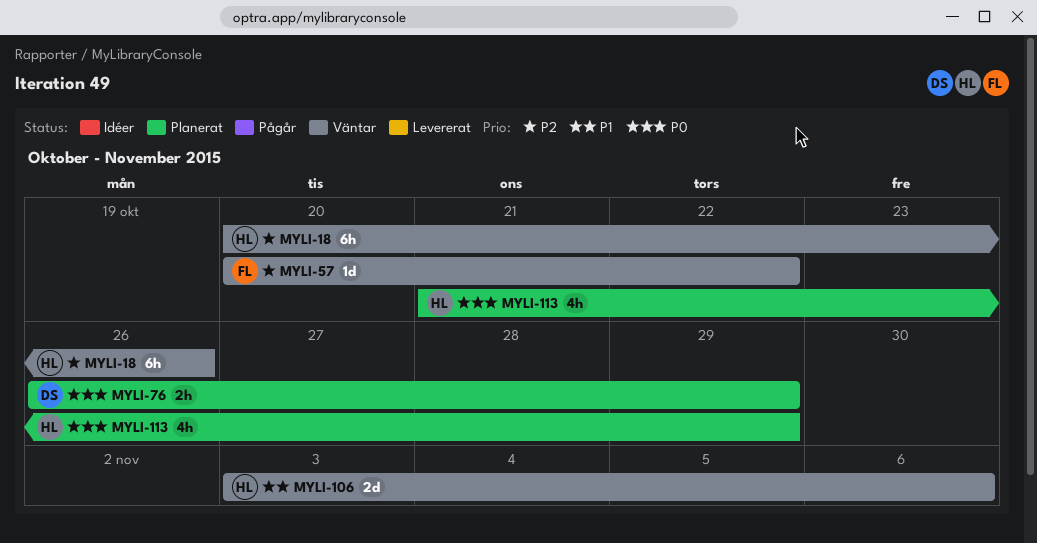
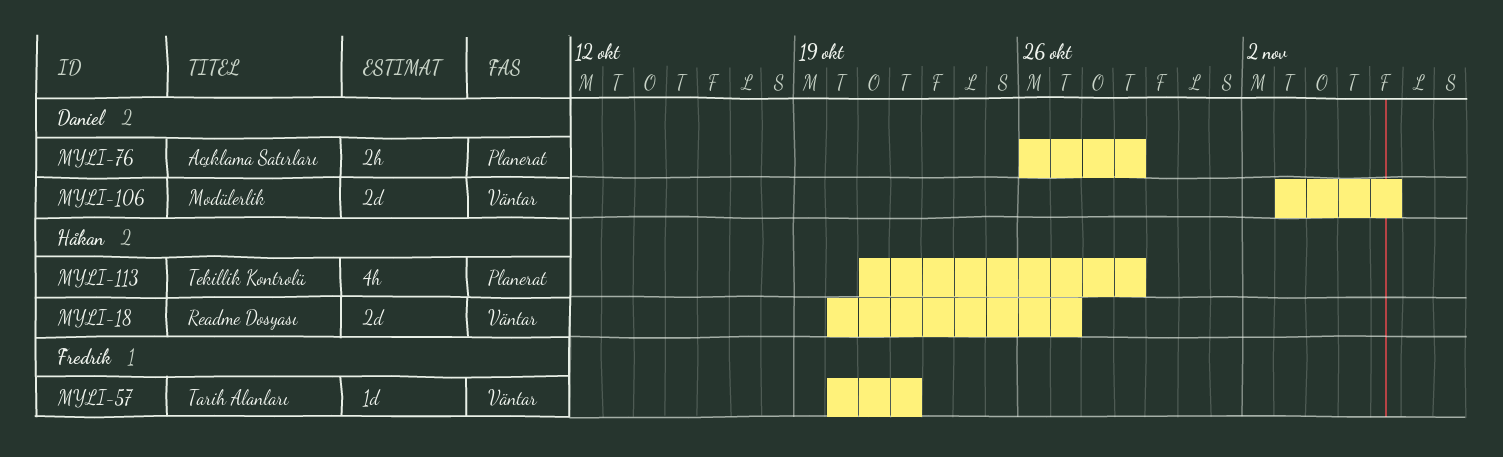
MYLI-18, estimate: 6h -> 2d
MYLI-18, due: Oct 26 -> Oct 27
MYLI-106, owner: Håkan -> Daniel

